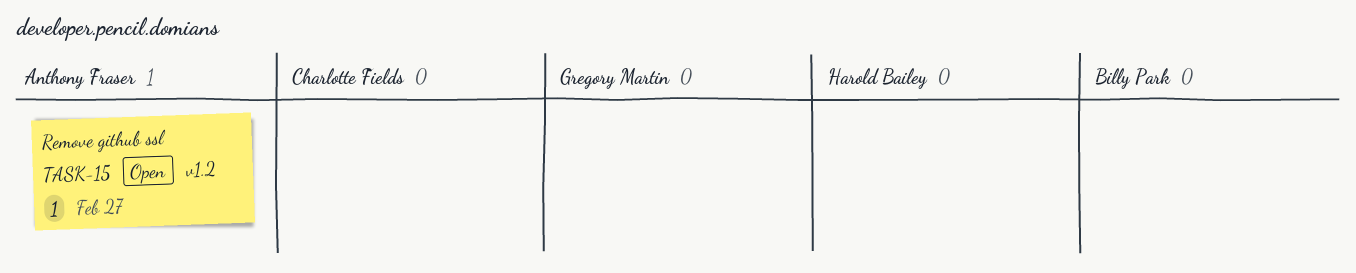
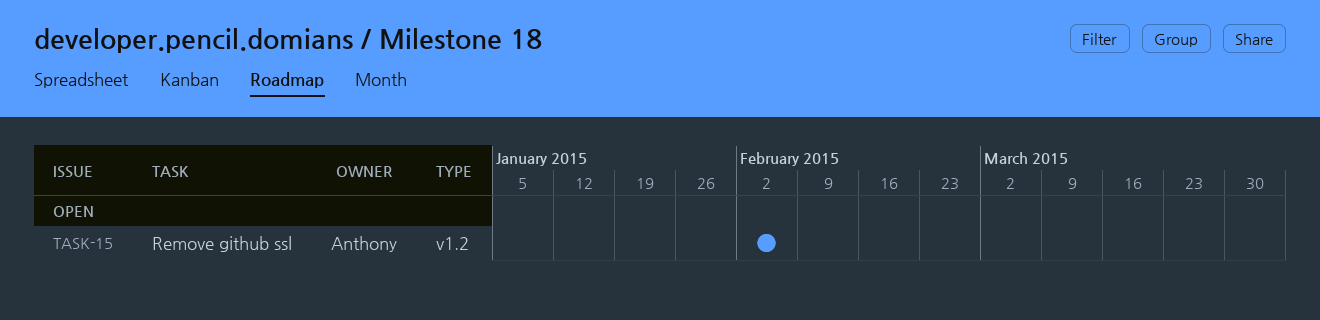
TASK-15, due: Feb 27 -> Feb 6

